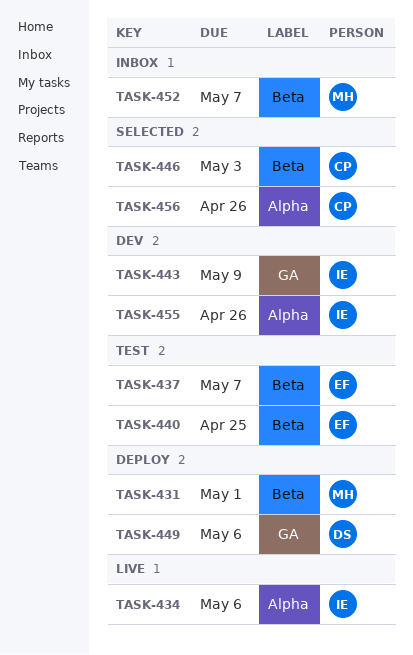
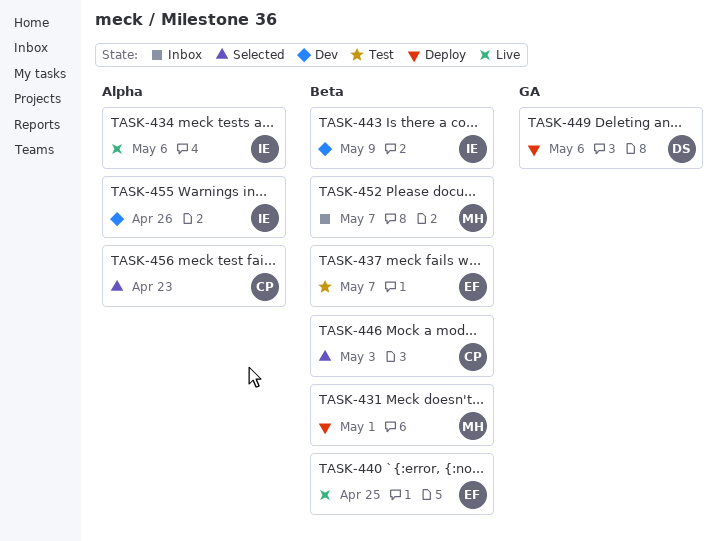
TASK-440, status: Test -> Live
TASK-443, label: GA -> Beta
TASK-456, due: Apr 26 -> Apr 23

